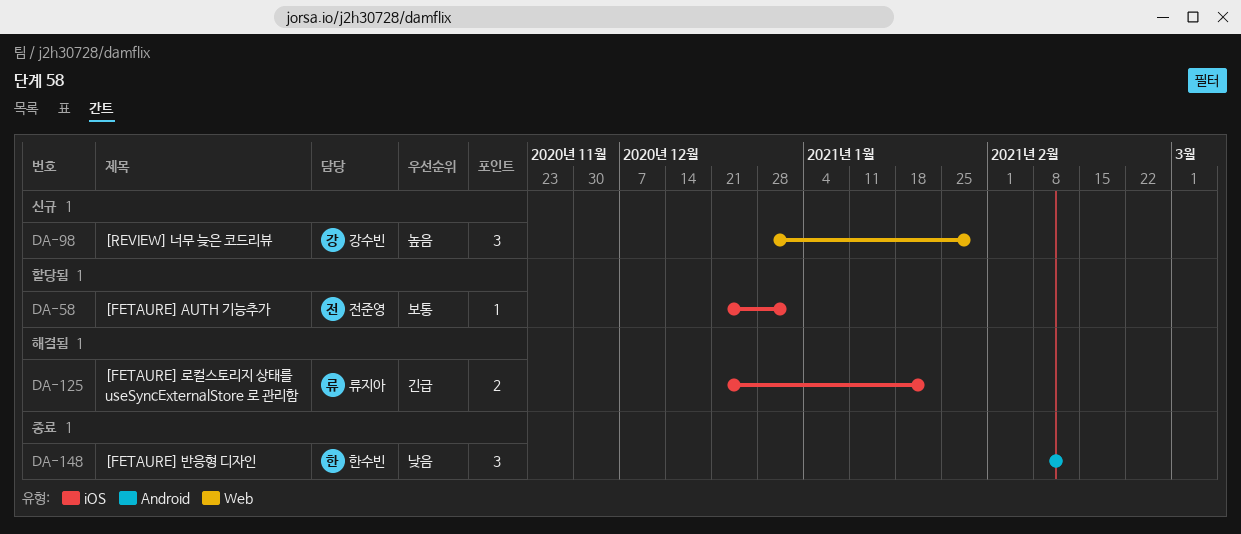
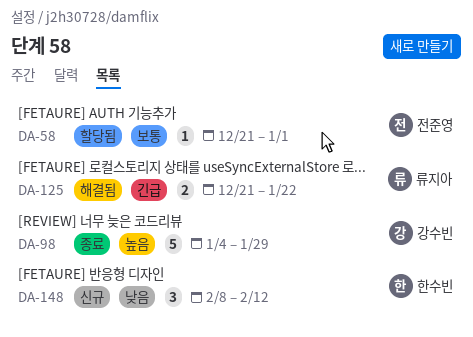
DA-98, status: 신규 -> 종료
DA-98, estimate: 3 -> 5
DA-98, start: Dec 28 -> Jan 4
DA-148, status: 종료 -> 신규

